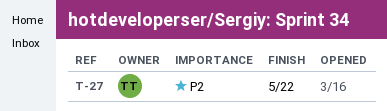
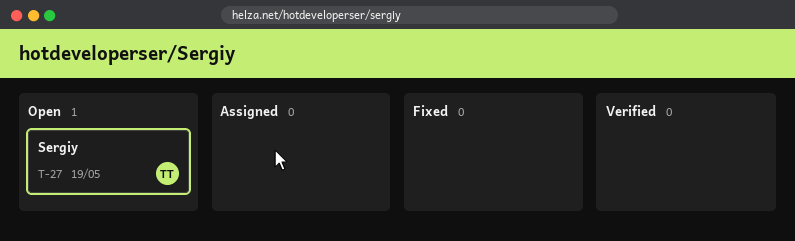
T-27, due: May 22 -> May 19

